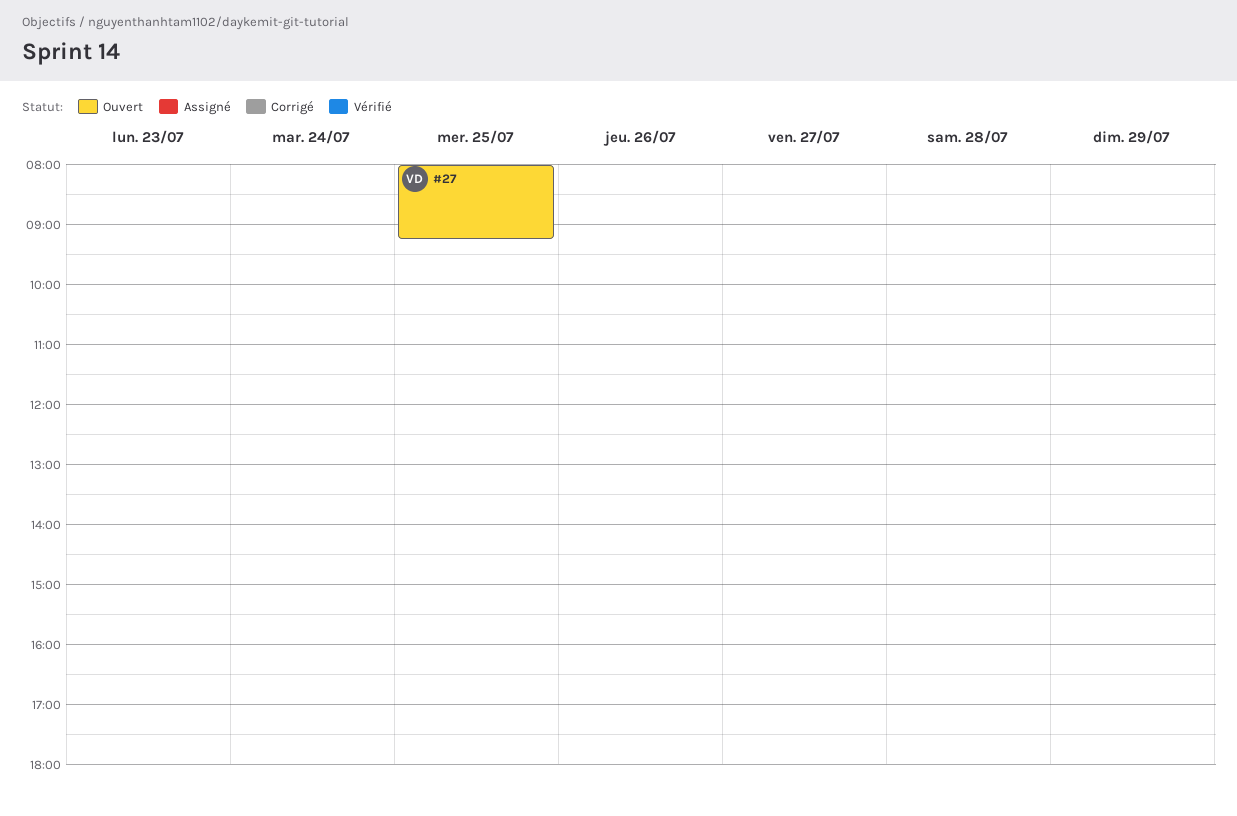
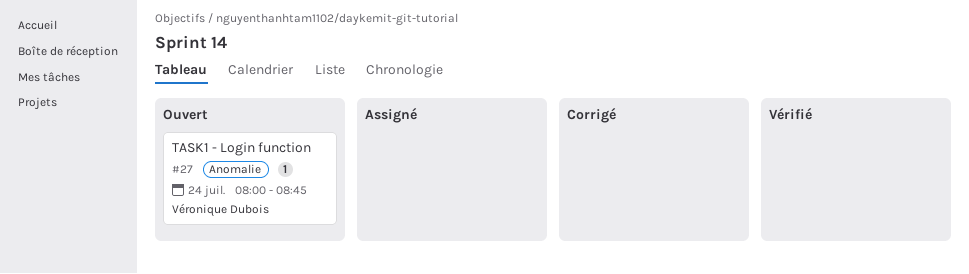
#27, day: Jul 25 -> Jul 24
#27, ends: 09:15 -> 08:45

